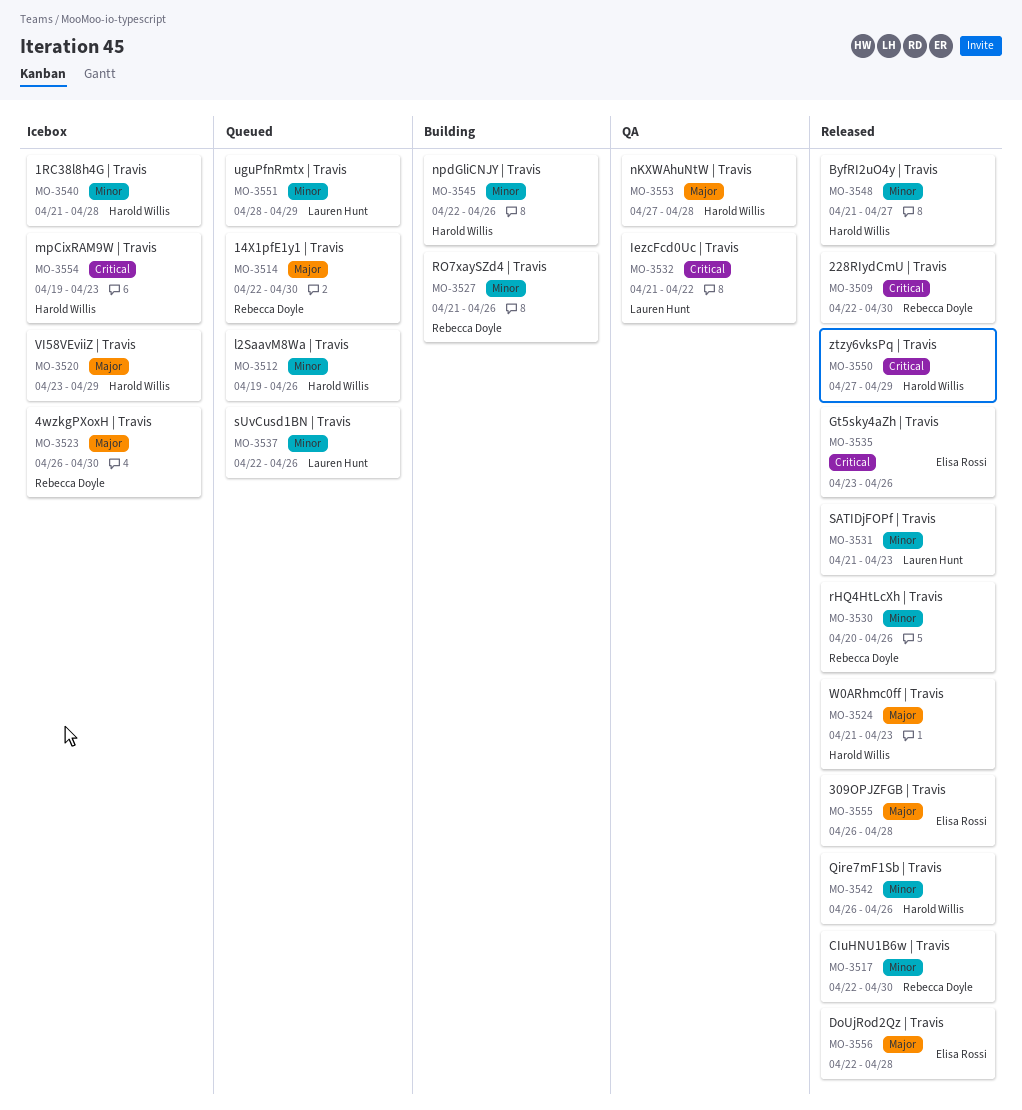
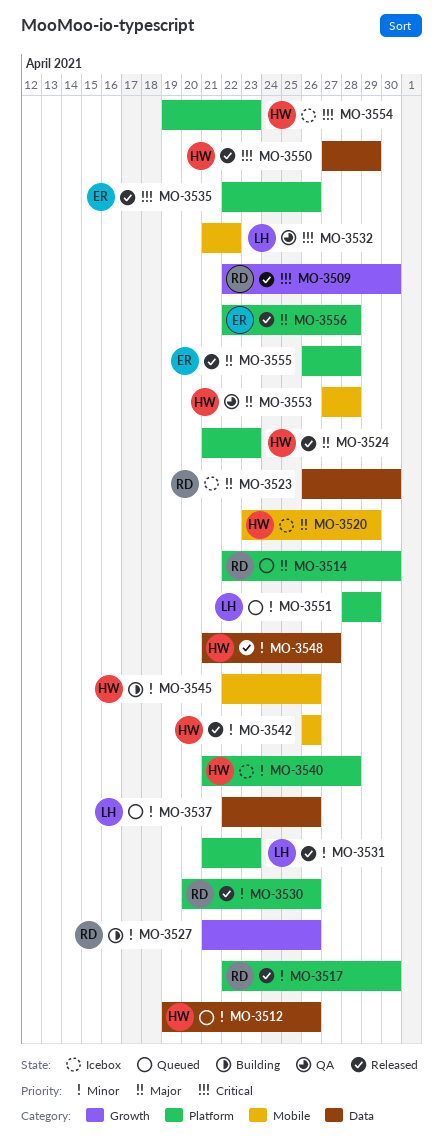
MO-3535, start: Apr 23 -> Apr 22

